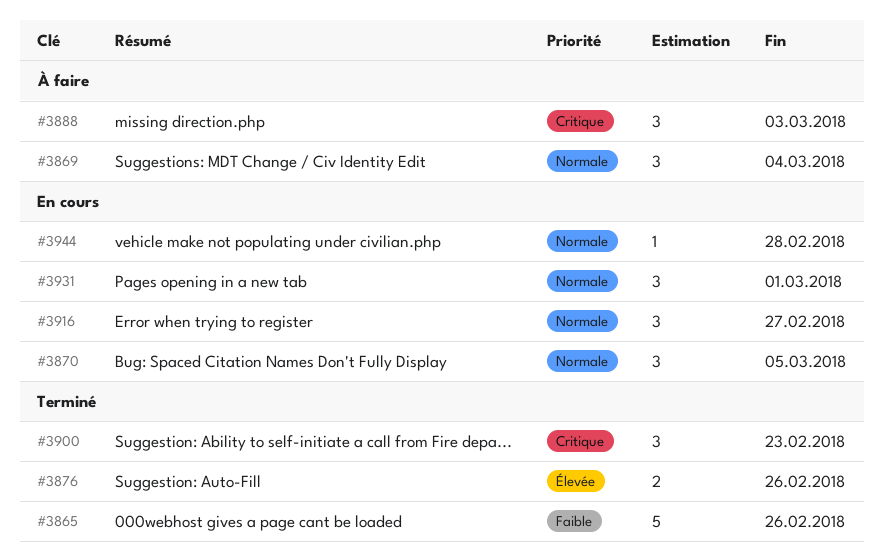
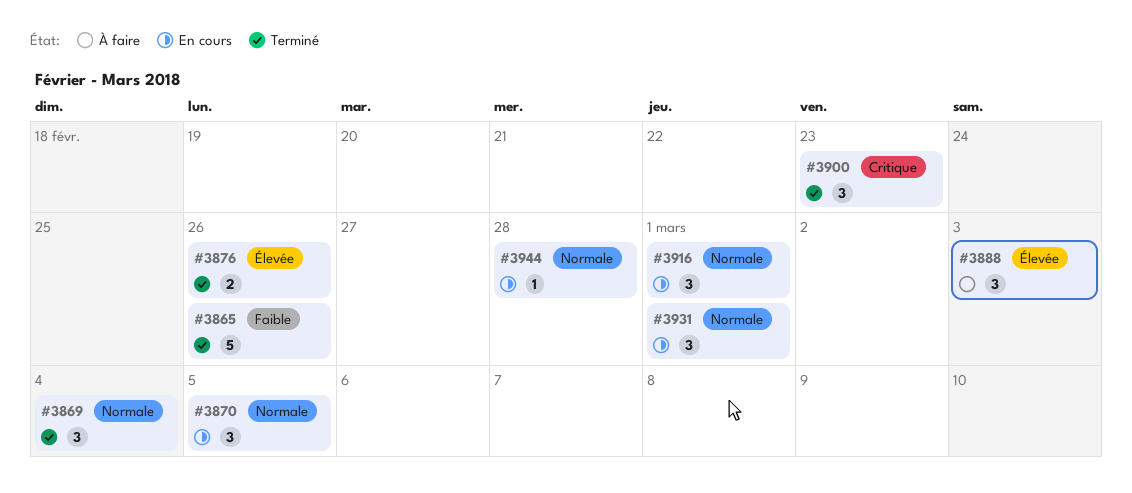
#3869, status: À faire -> Terminé
#3888, priority: Critique -> Élevée
#3916, due: Feb 27 -> Mar 1

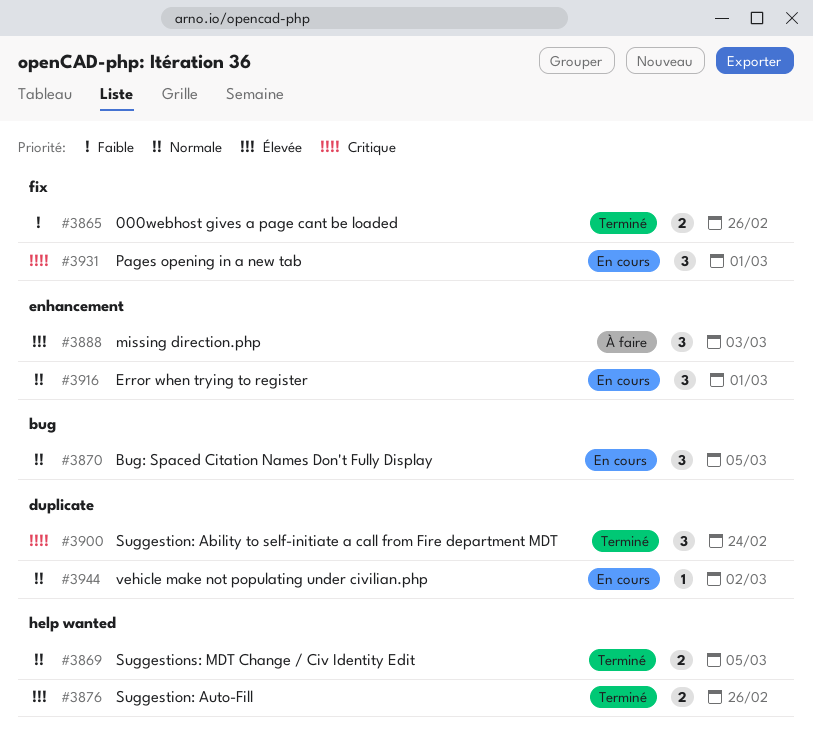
#3865, estimate: 5 -> 2
#3869, estimate: 3 -> 2
#3869, due: Mar 4 -> Mar 5
#3900, due: Feb 23 -> Feb 24
#3931, priority: Normale -> Critique
#3944, due: Feb 28 -> Mar 2

